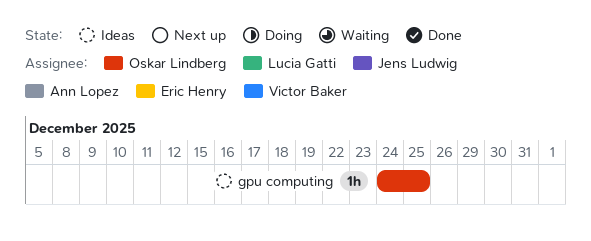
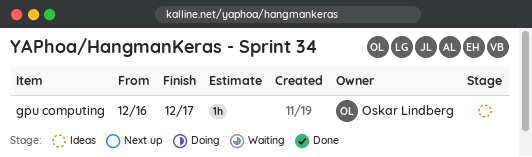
gpu computing, start: Dec 24 -> Dec 16
gpu computing, due: Dec 25 -> Dec 17

